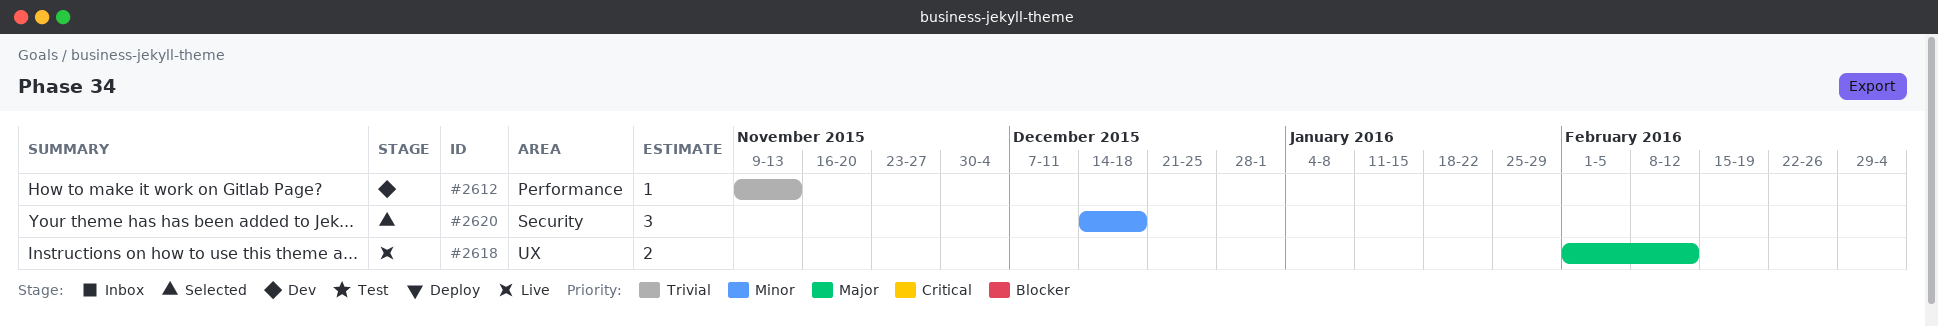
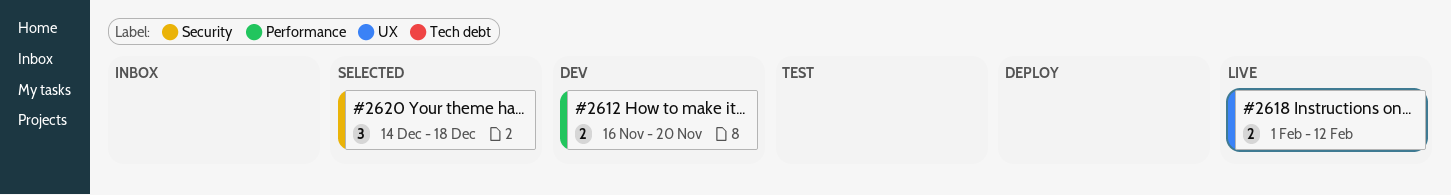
#2612, estimate: 1 -> 2
#2612, start: Nov 9 -> Nov 16
#2612, due: Nov 13 -> Nov 20

